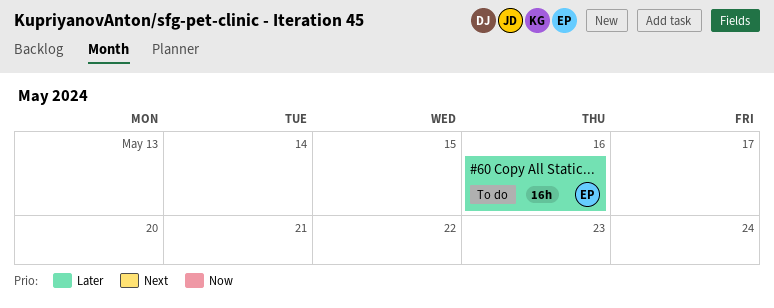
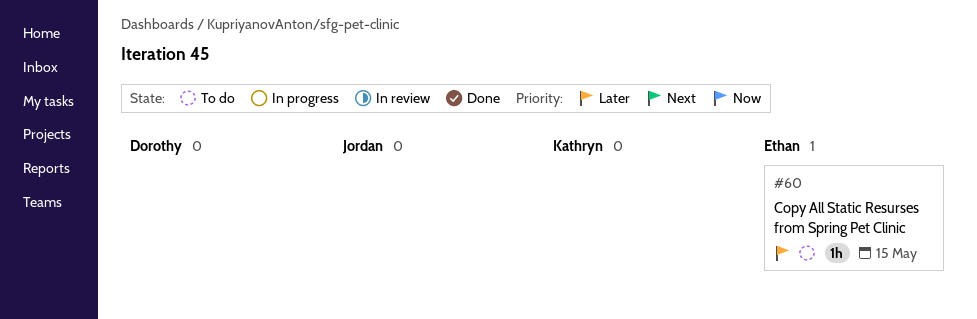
#60, estimate: 16h -> 1h
#60, due: May 16 -> May 15

